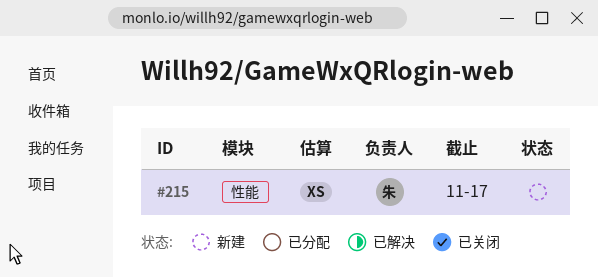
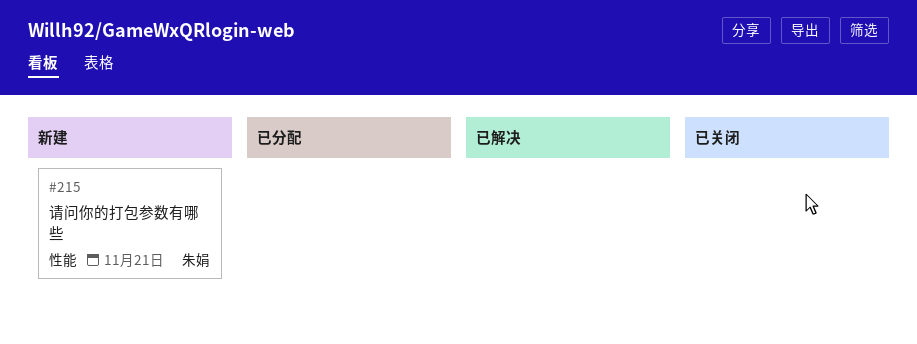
#215, due: Nov 17 -> Nov 21

